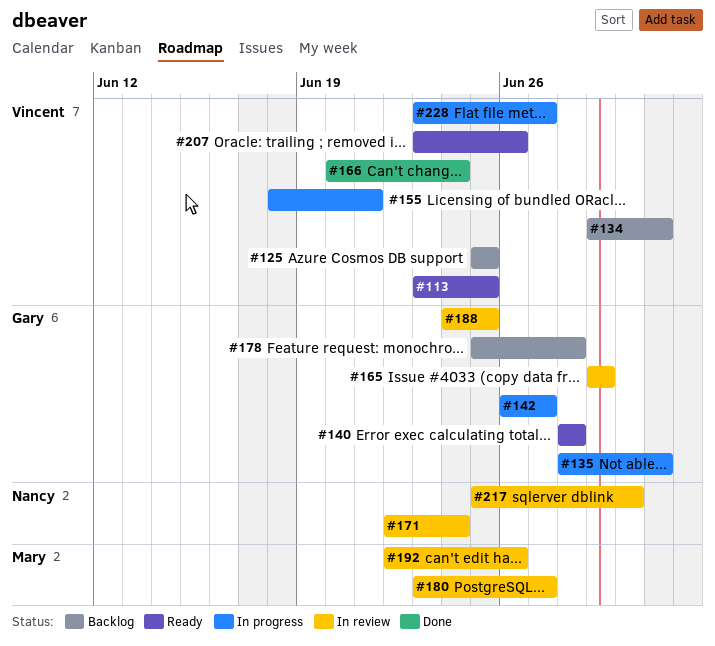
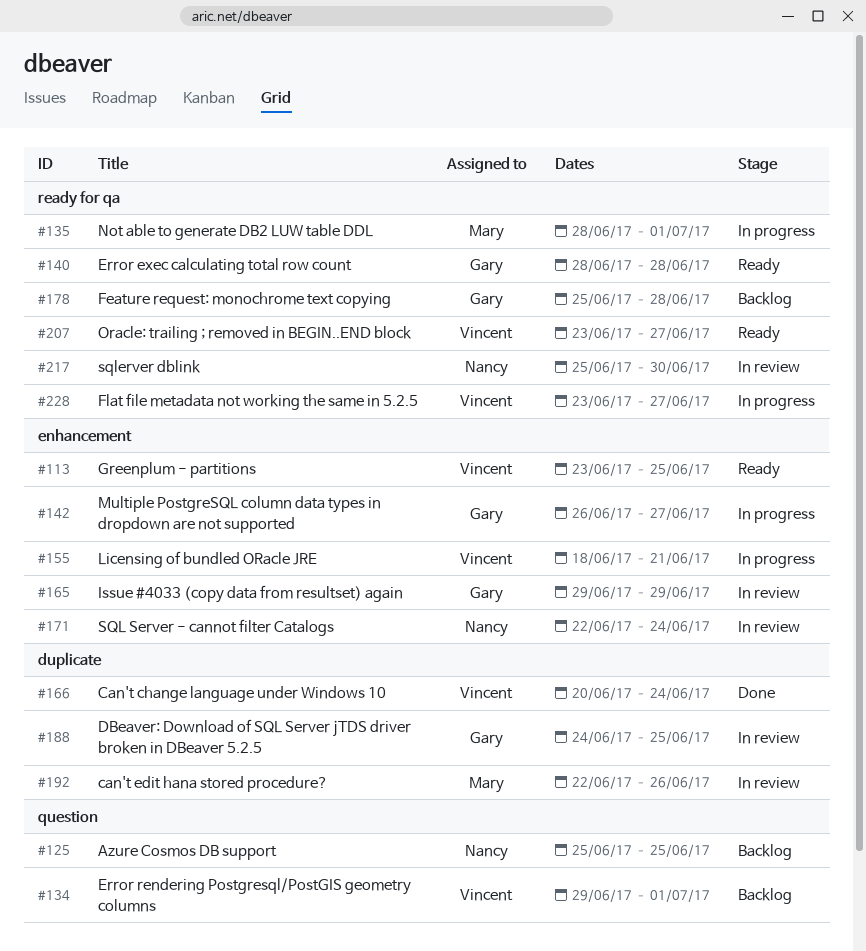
#125, owner: Vincent -> Nancy
#135, owner: Gary -> Mary
#180: present -> none
#207, due: Jun 26 -> Jun 27

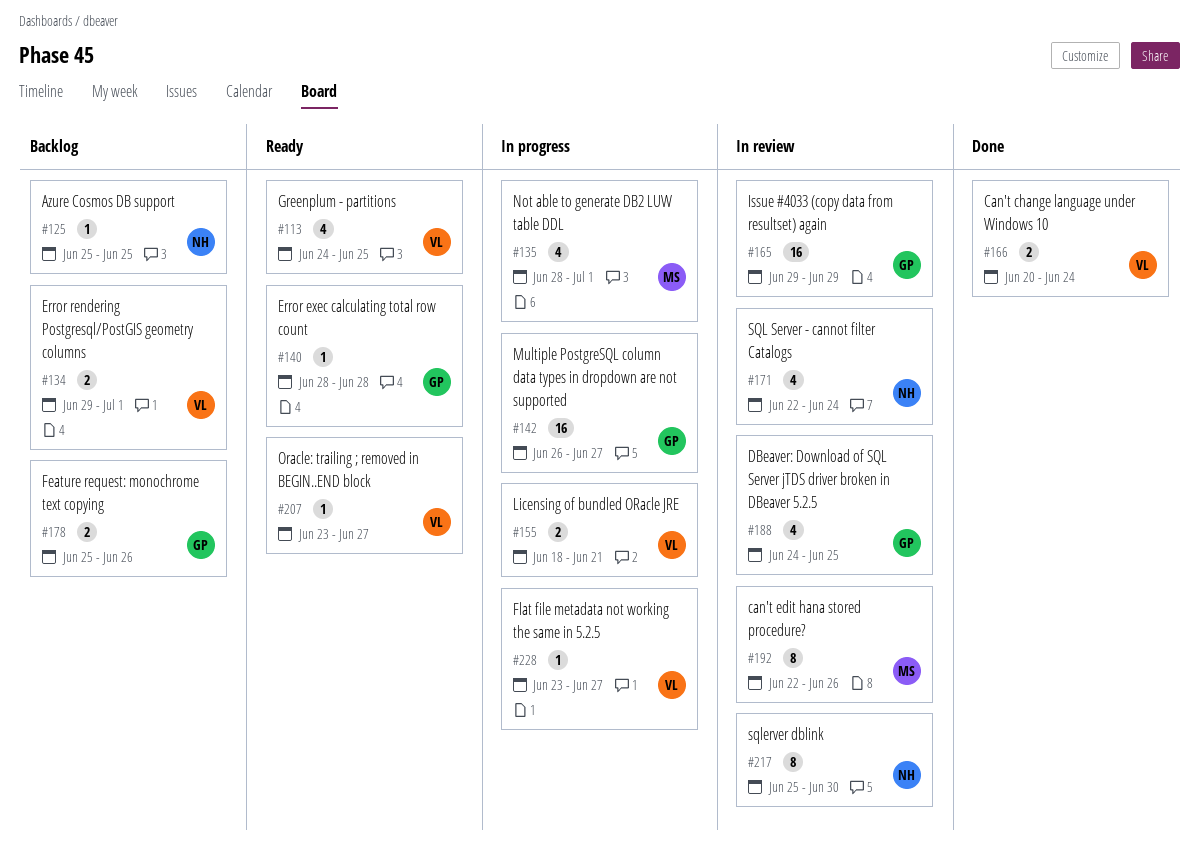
#113, start: Jun 23 -> Jun 24
#178, due: Jun 28 -> Jun 26

